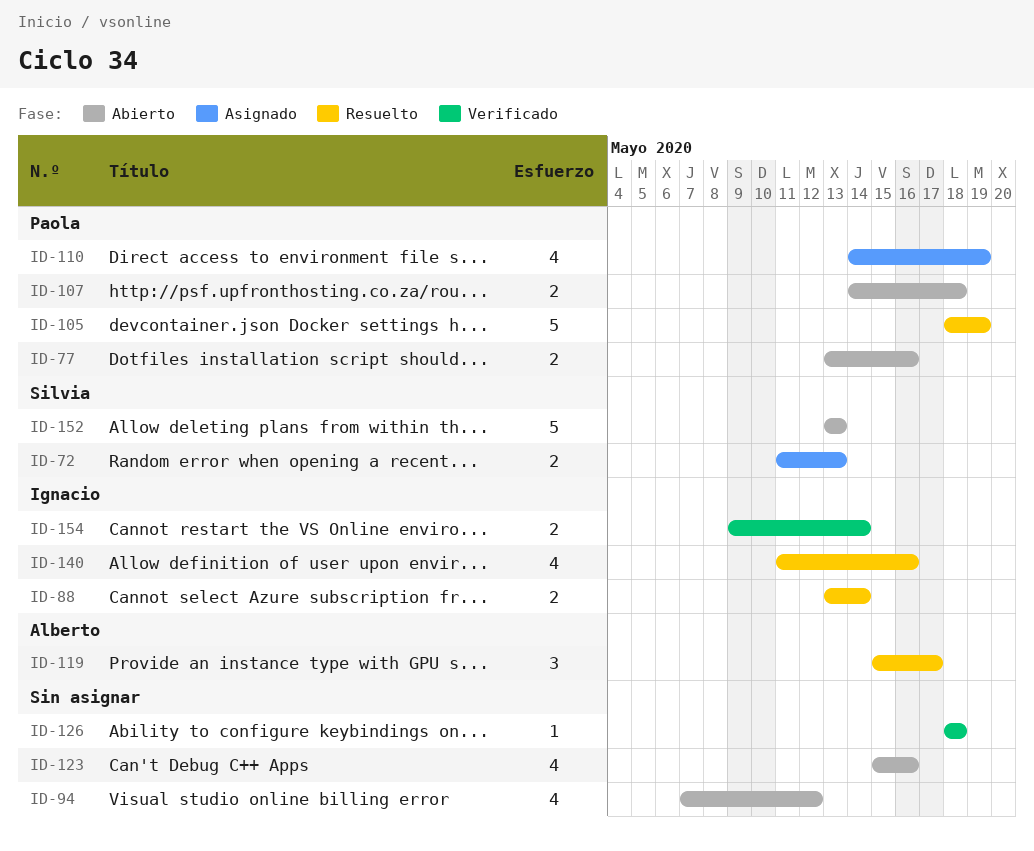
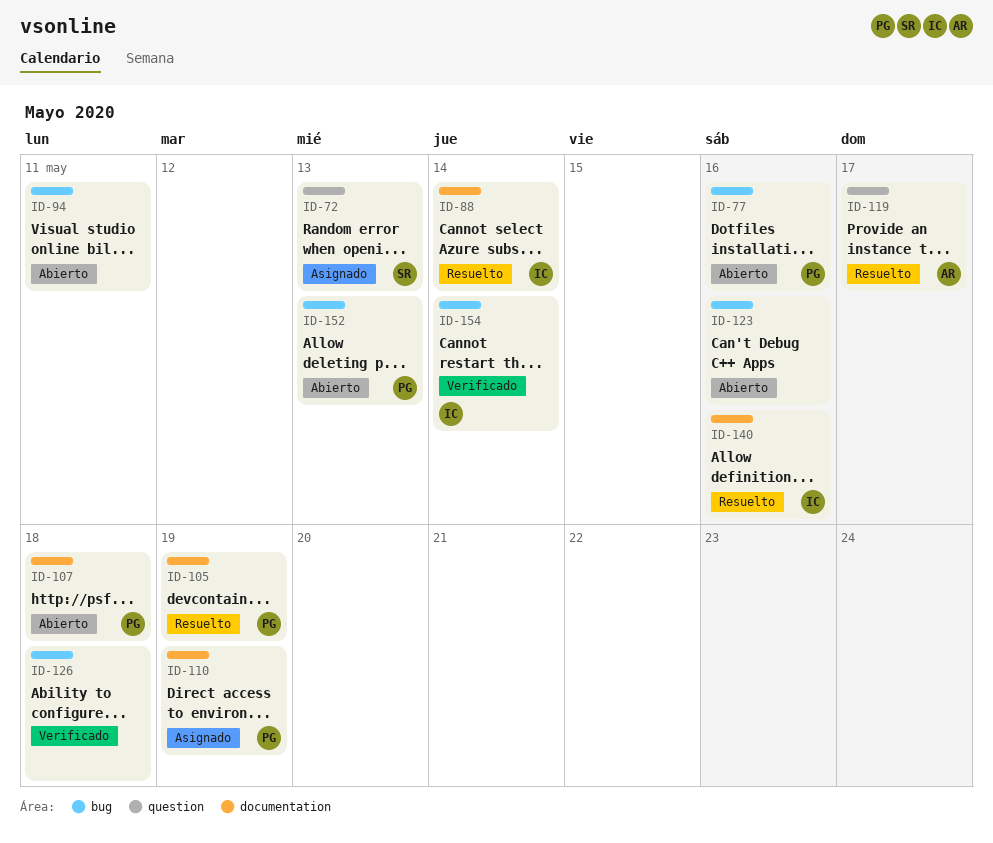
ID-94, due: May 12 -> May 11
ID-152, owner: Silvia -> Paola

